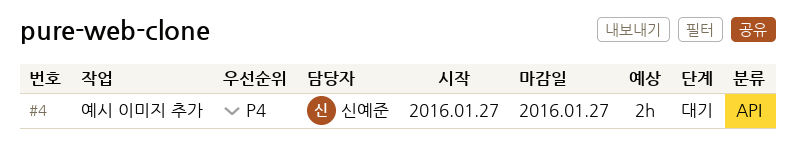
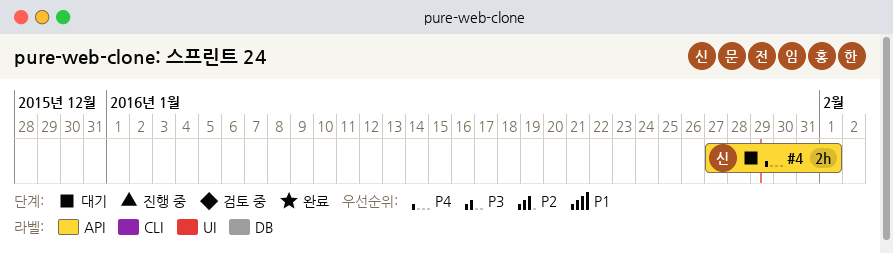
#4, due: Jan 27 -> Feb 1

